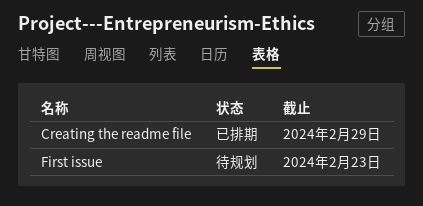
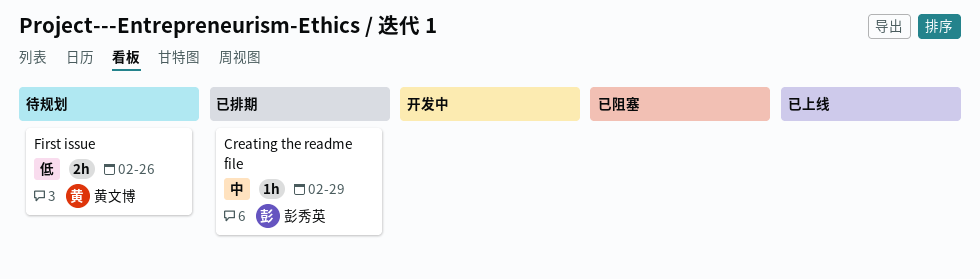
First issue, due: Feb 23 -> Feb 26

